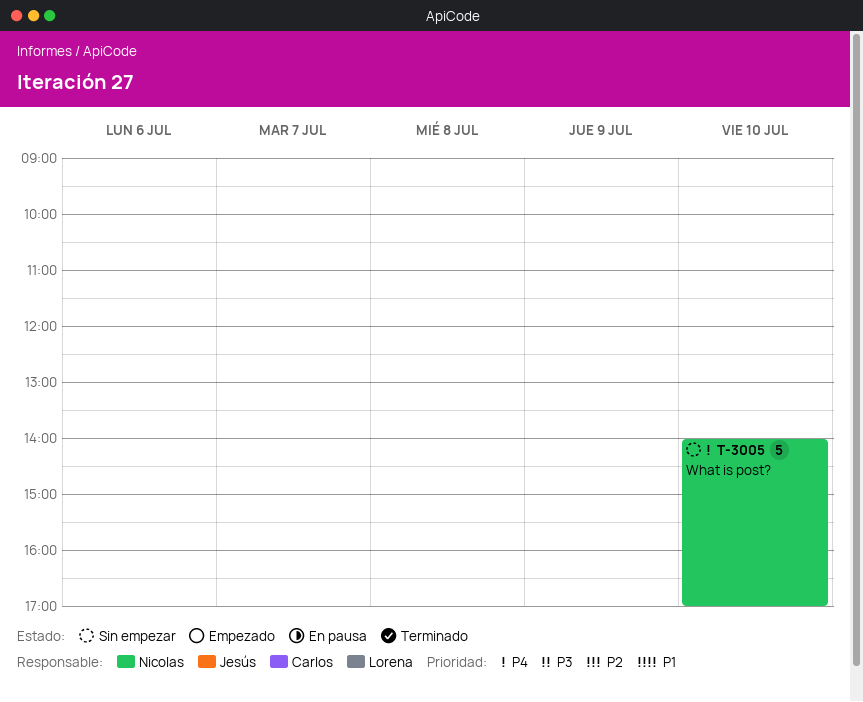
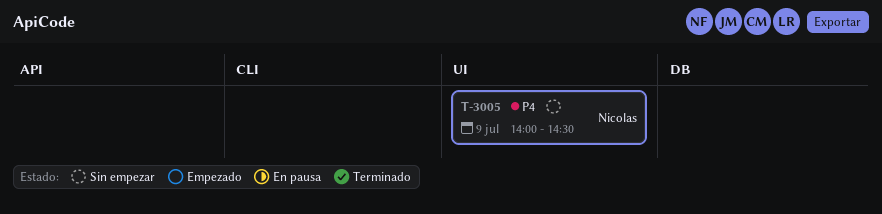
T-3005, day: Jul 10 -> Jul 9
T-3005, ends: 17:00 -> 14:30

